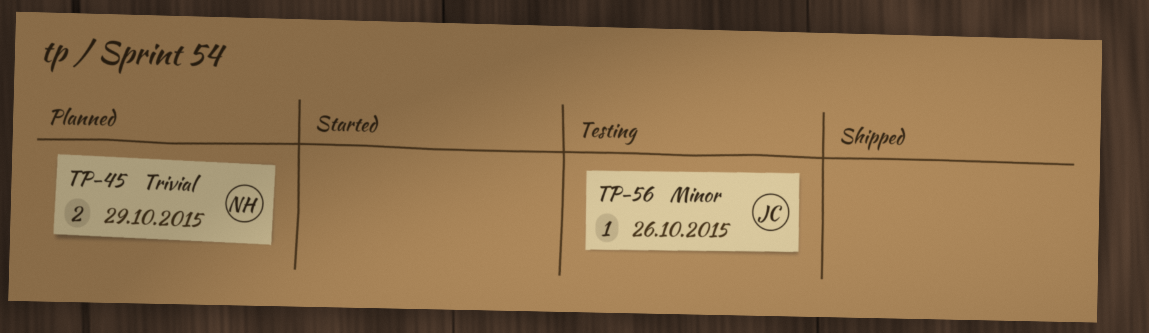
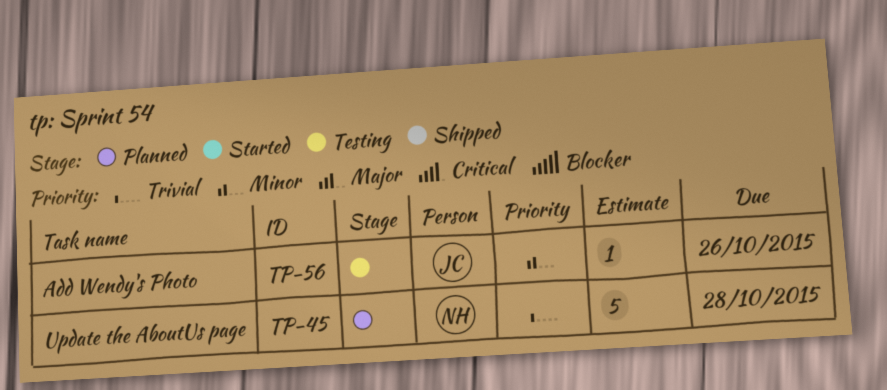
TP-45, estimate: 2 -> 5
TP-45, due: Oct 29 -> Oct 28

